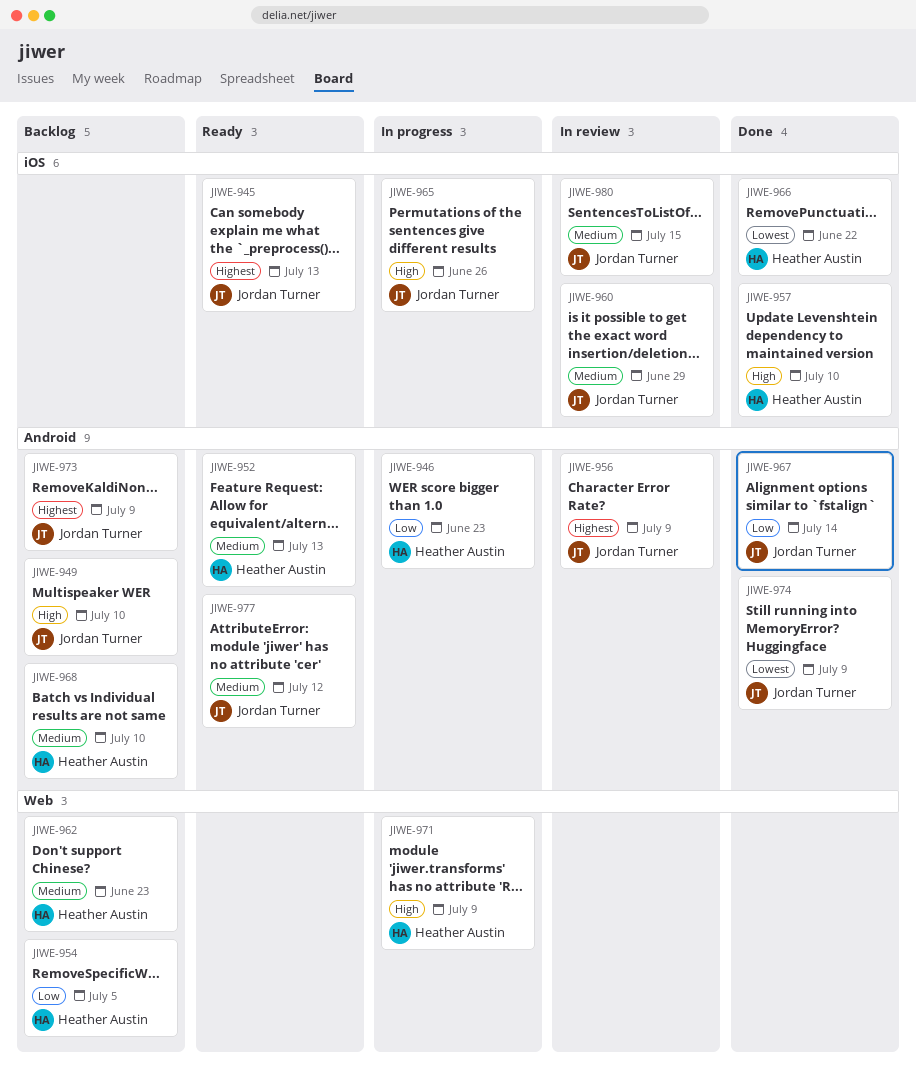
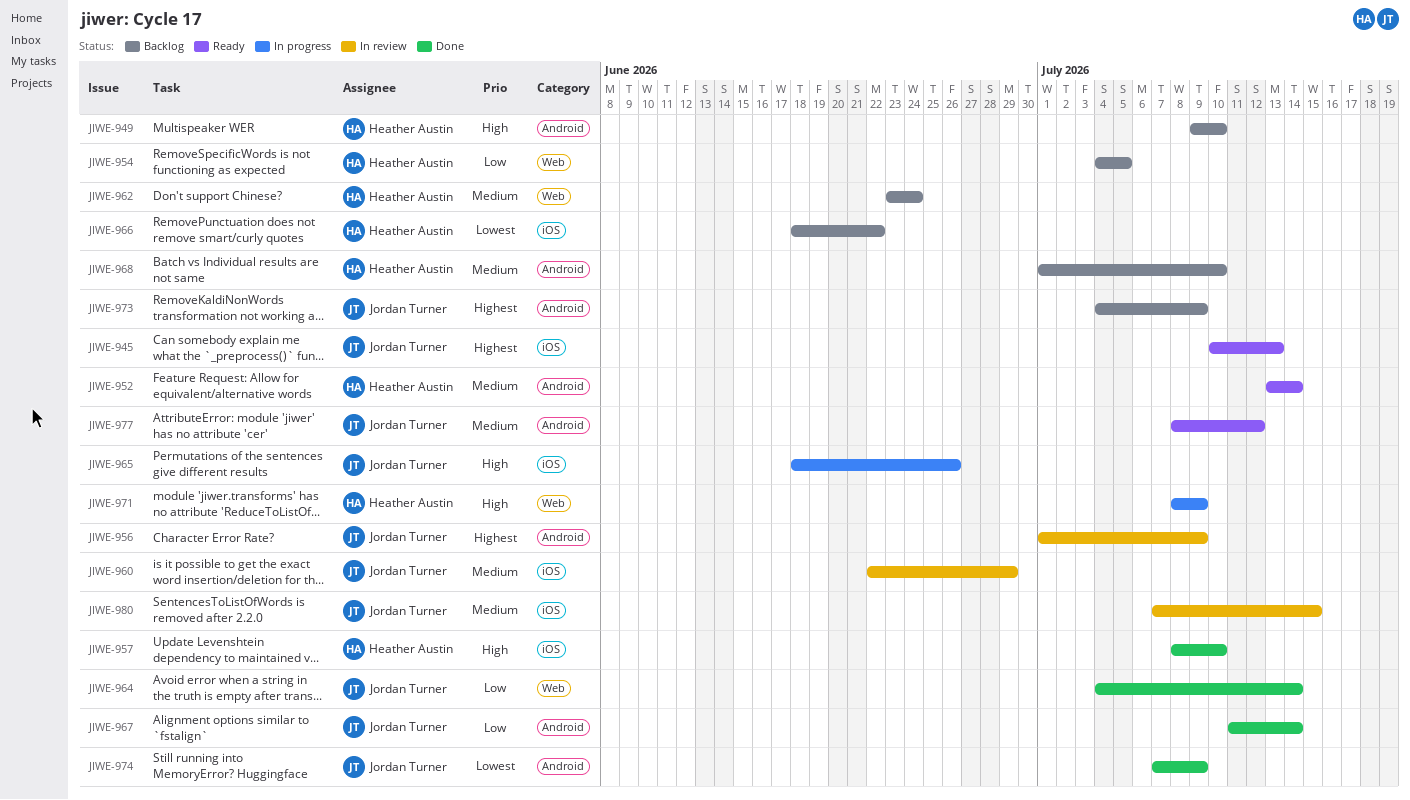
JIWE-946: present -> none
JIWE-949, owner: Jordan Turner -> Heather Austin
JIWE-952, due: Jul 13 -> Jul 14
JIWE-962, due: Jun 23 -> Jun 24
JIWE-964: none -> present
JIWE-966, status: Done -> Backlog

